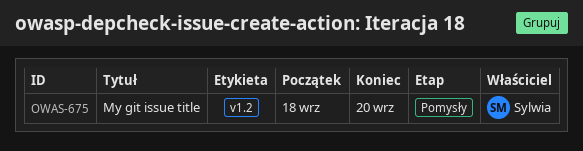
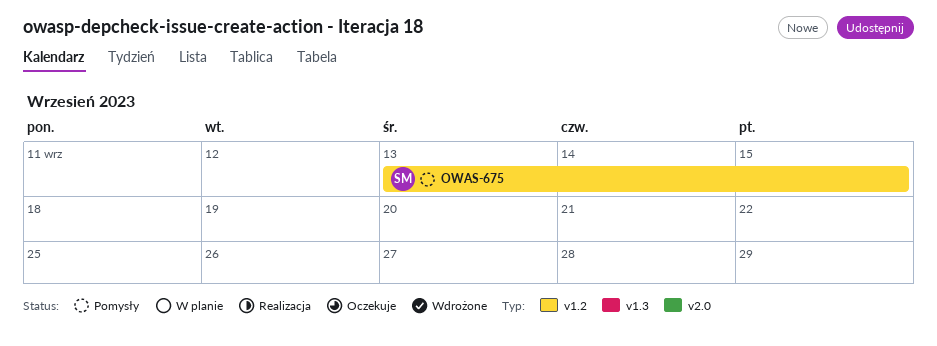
OWAS-675, start: Sep 18 -> Sep 13
OWAS-675, due: Sep 20 -> Sep 15

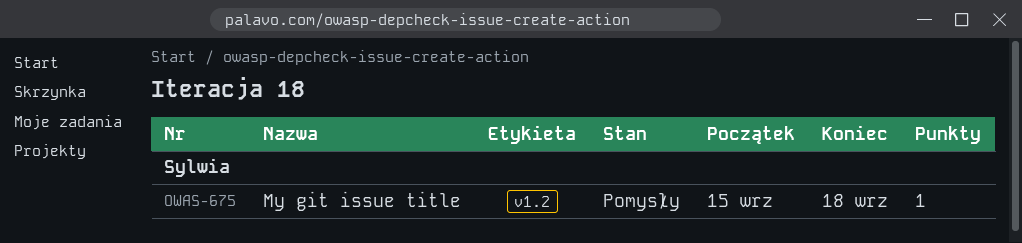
OWAS-675, start: Sep 13 -> Sep 15
OWAS-675, due: Sep 15 -> Sep 18

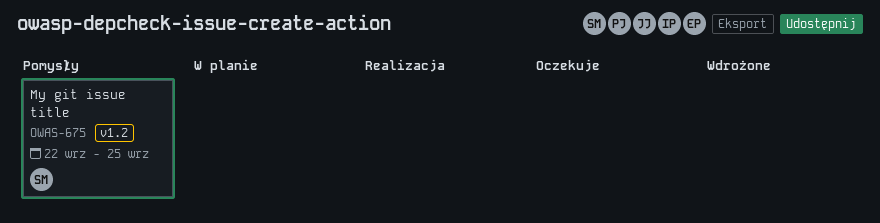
OWAS-675, start: Sep 15 -> Sep 22
OWAS-675, due: Sep 18 -> Sep 25

